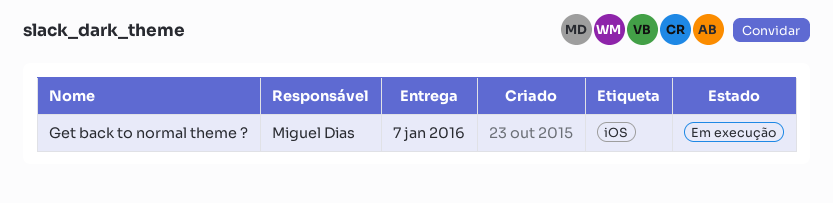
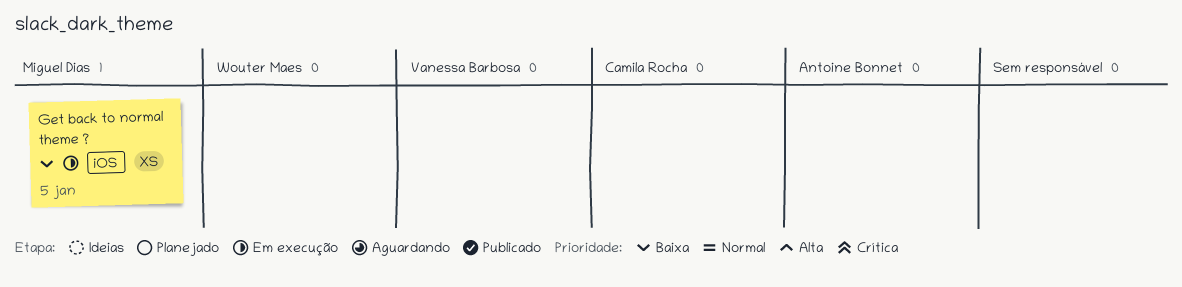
Get back to normal theme ?, due: Jan 7 -> Jan 5

